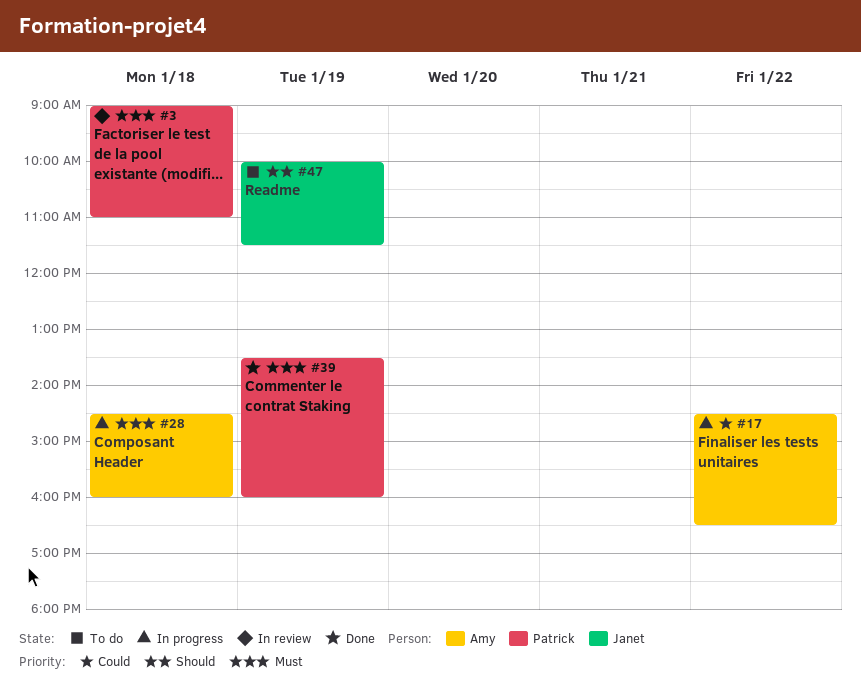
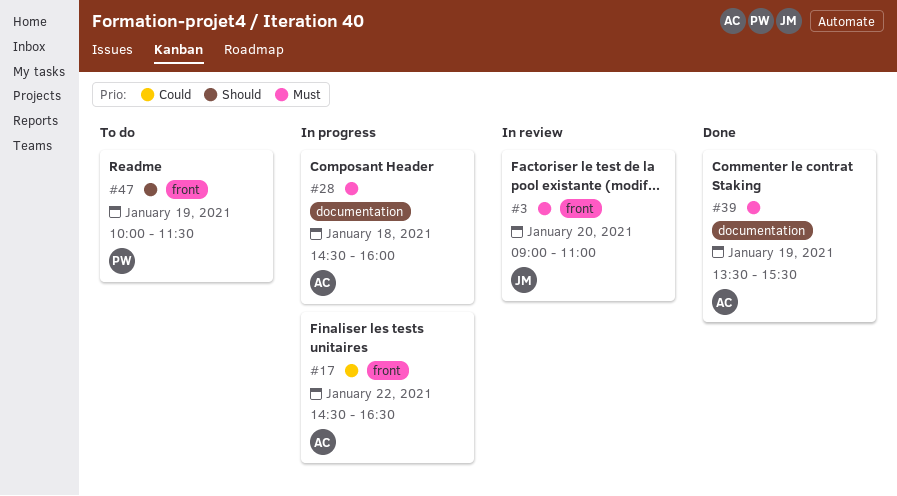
#3, owner: Patrick -> Janet
#3, day: Jan 18 -> Jan 20
#39, owner: Patrick -> Amy
#39, ends: 16:00 -> 15:30
#47, owner: Janet -> Patrick

